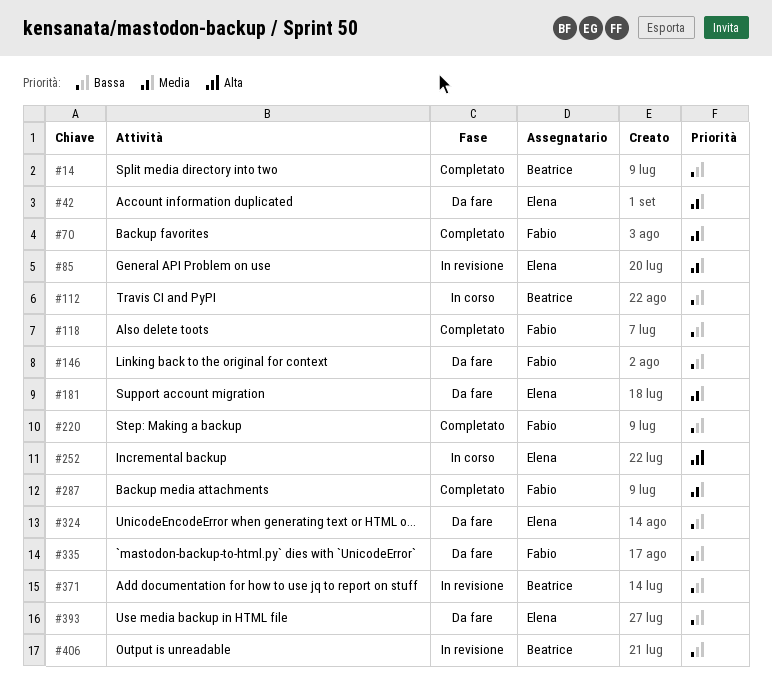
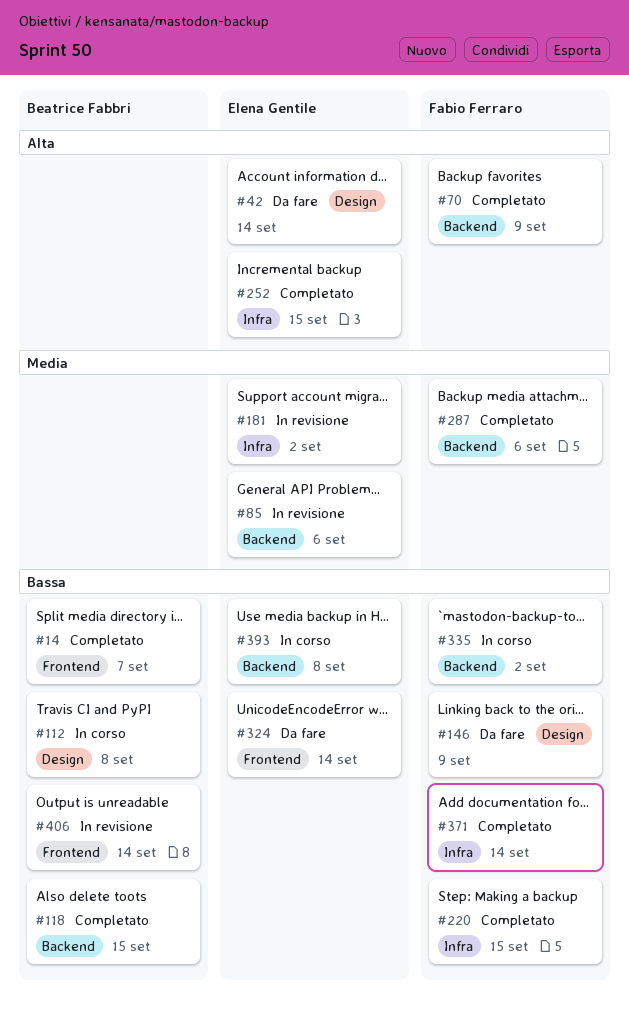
#42, priority: Media -> Alta
#70, priority: Media -> Alta
#118, owner: Fabio Ferraro -> Beatrice Fabbri
#181, status: Da fare -> In revisione
#252, status: In corso -> Completato
#335, status: Da fare -> In corso
#371, status: In revisione -> Completato
#371, owner: Beatrice Fabbri -> Fabio Ferraro
#393, status: Da fare -> In corso

